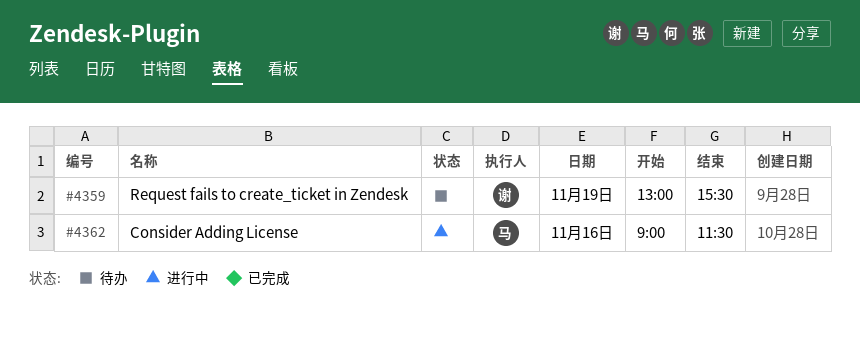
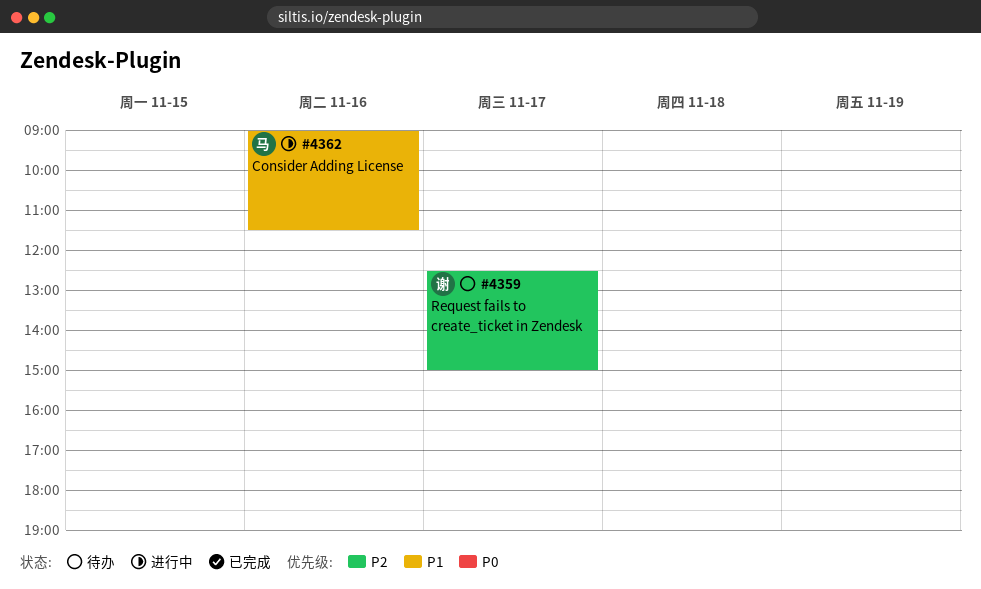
#4359, day: Nov 19 -> Nov 17
#4359, begins: 13:00 -> 12:30
#4359, ends: 15:30 -> 15:00

